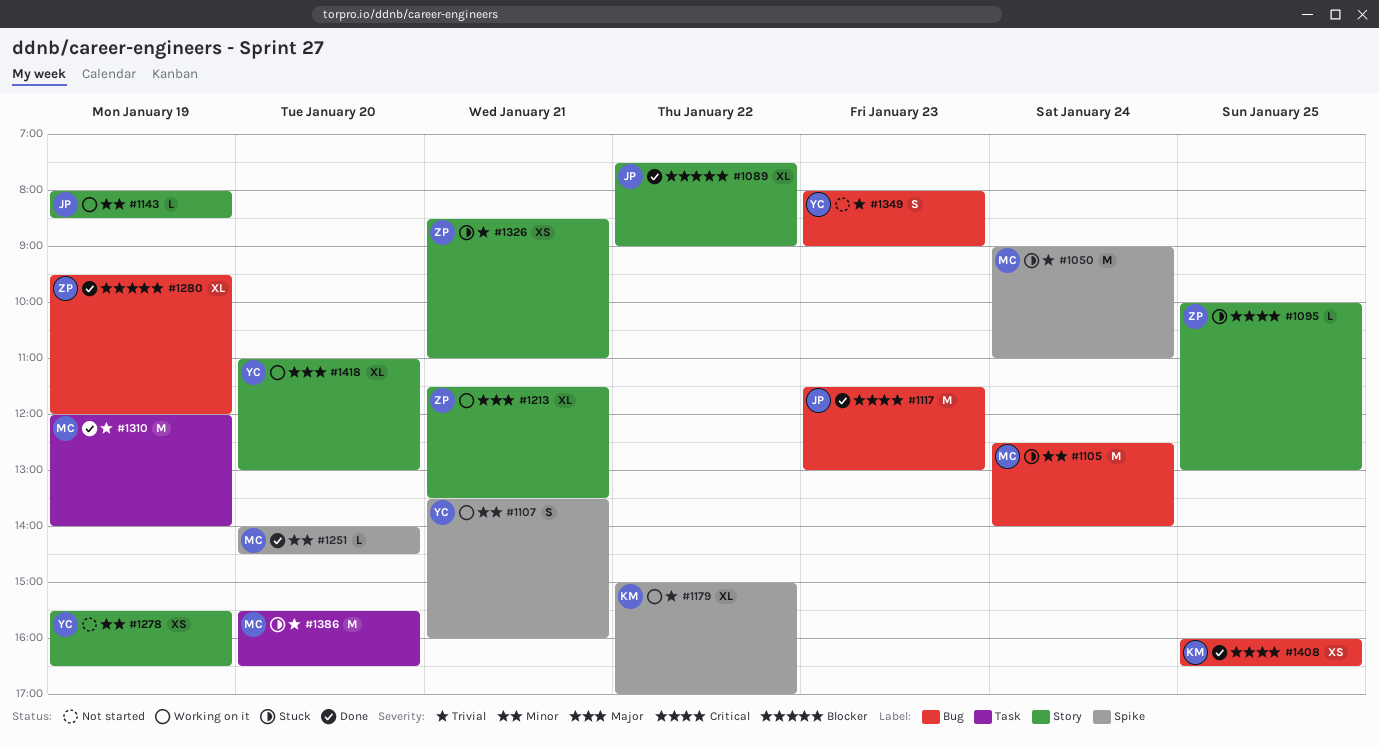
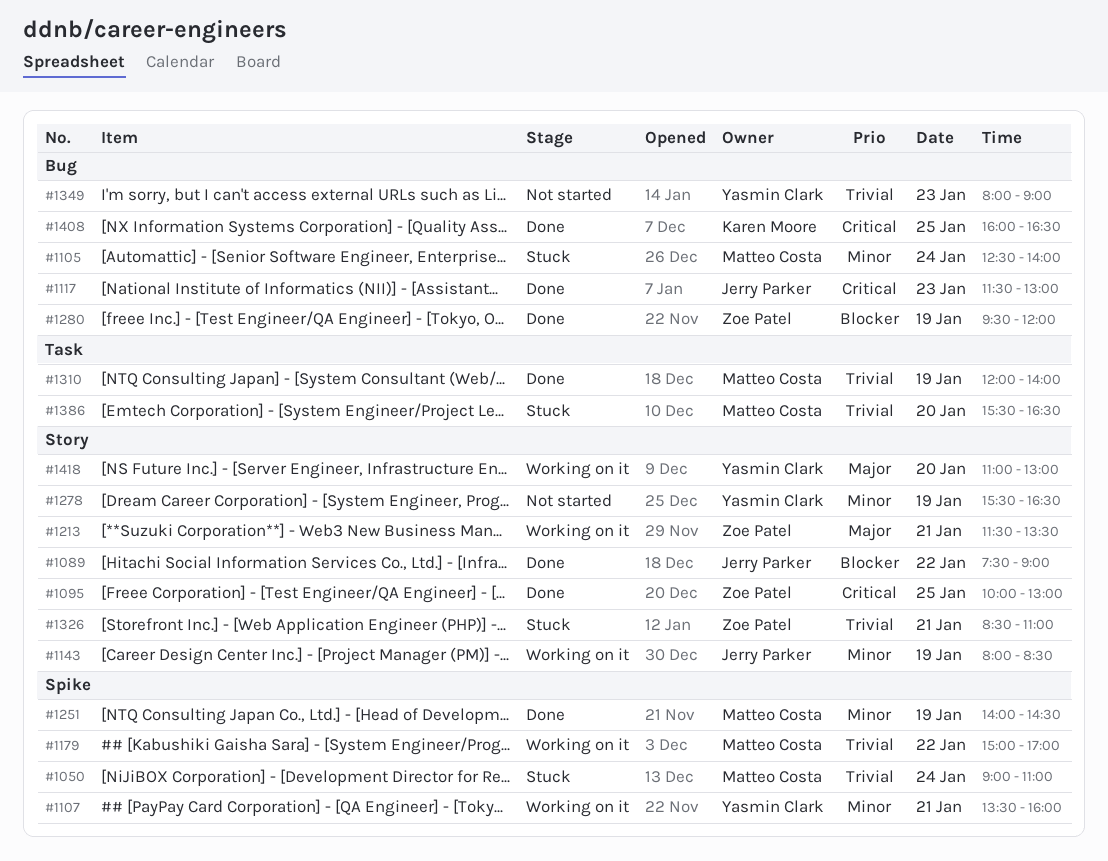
#1095, status: Stuck -> Done
#1179, owner: Karen Moore -> Matteo Costa
#1251, day: Jan 20 -> Jan 19

